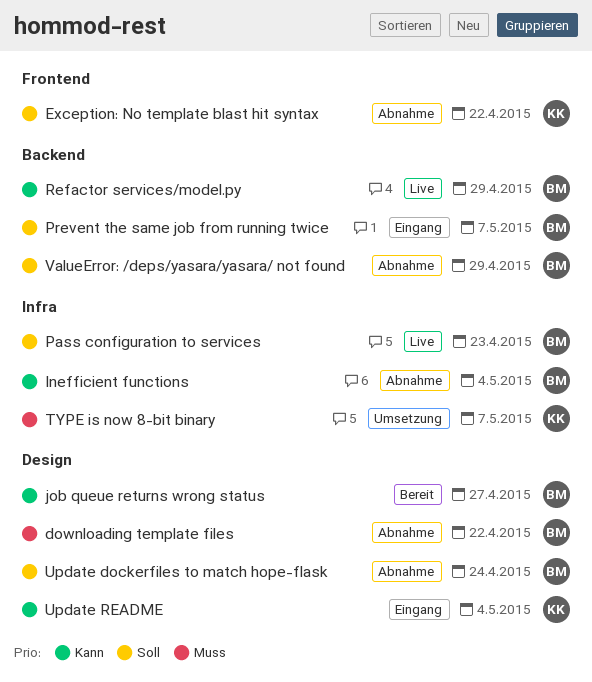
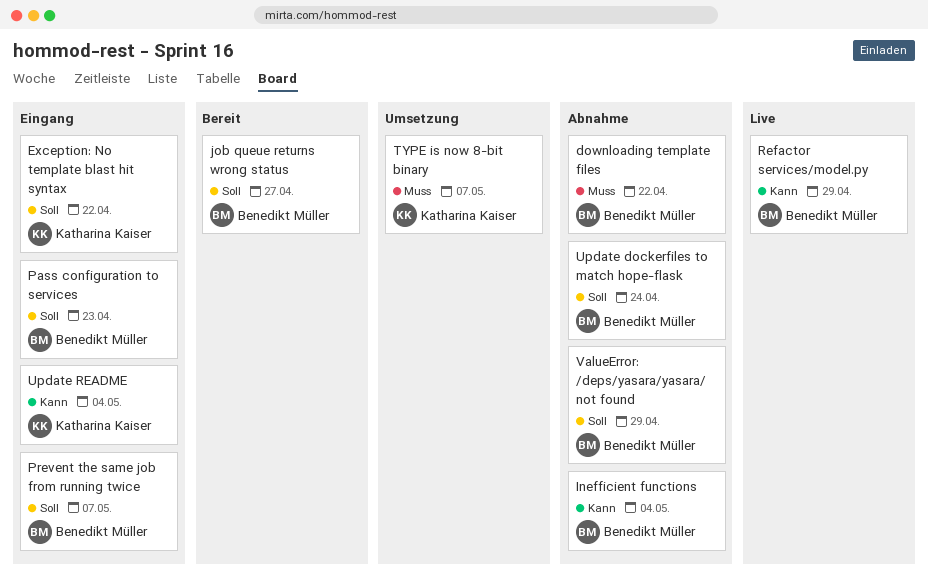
Exception: No template blast hit syntax, status: Abnahme -> Eingang
job queue returns wrong status, priority: Kann -> Soll
Pass configuration to services, status: Live -> Eingang

